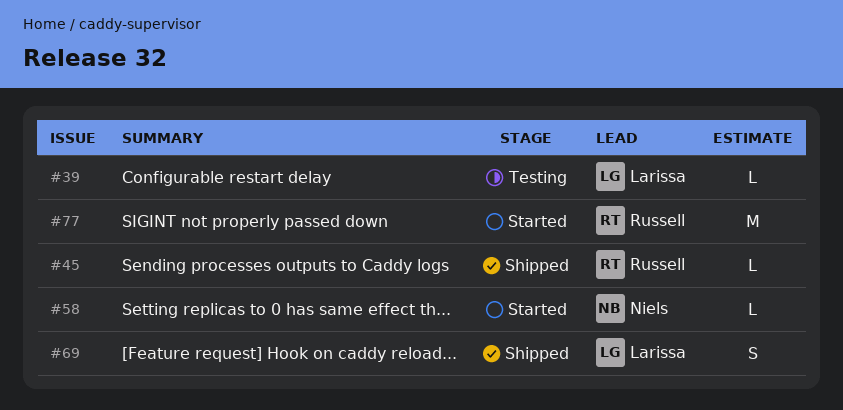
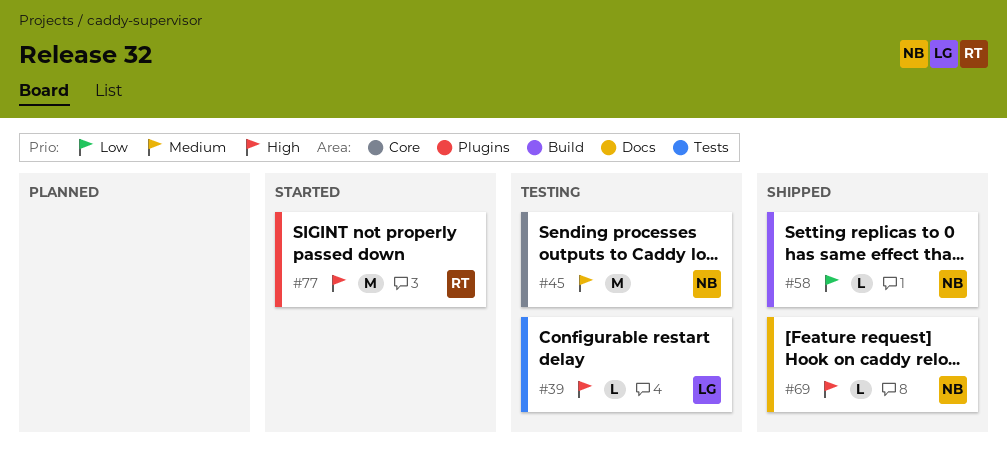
#45, status: Shipped -> Testing
#45, owner: Russell -> Niels
#45, estimate: L -> M
#58, status: Started -> Shipped
#69, owner: Larissa -> Niels
#69, estimate: S -> L

